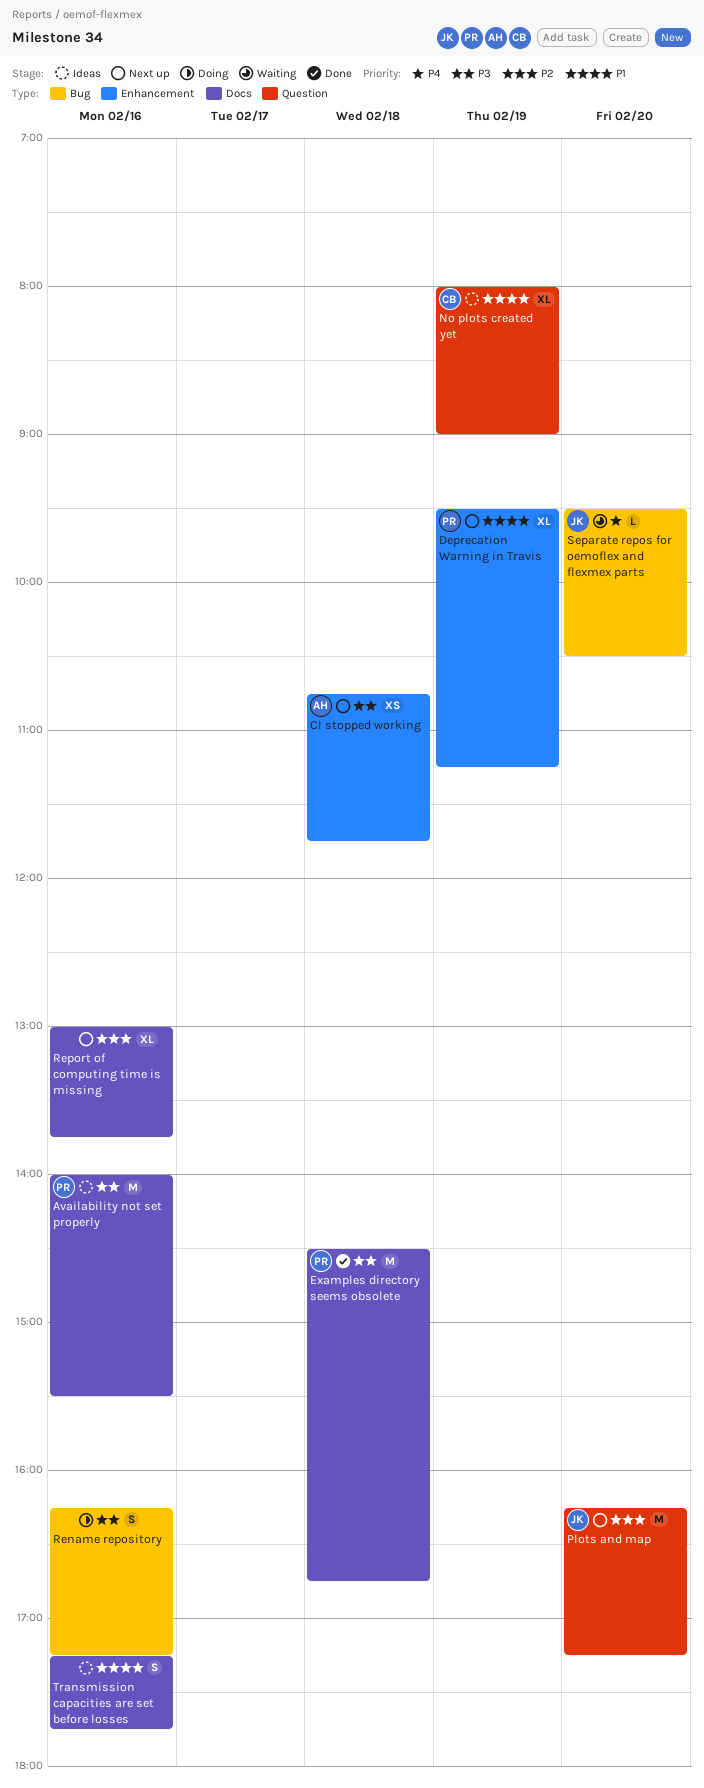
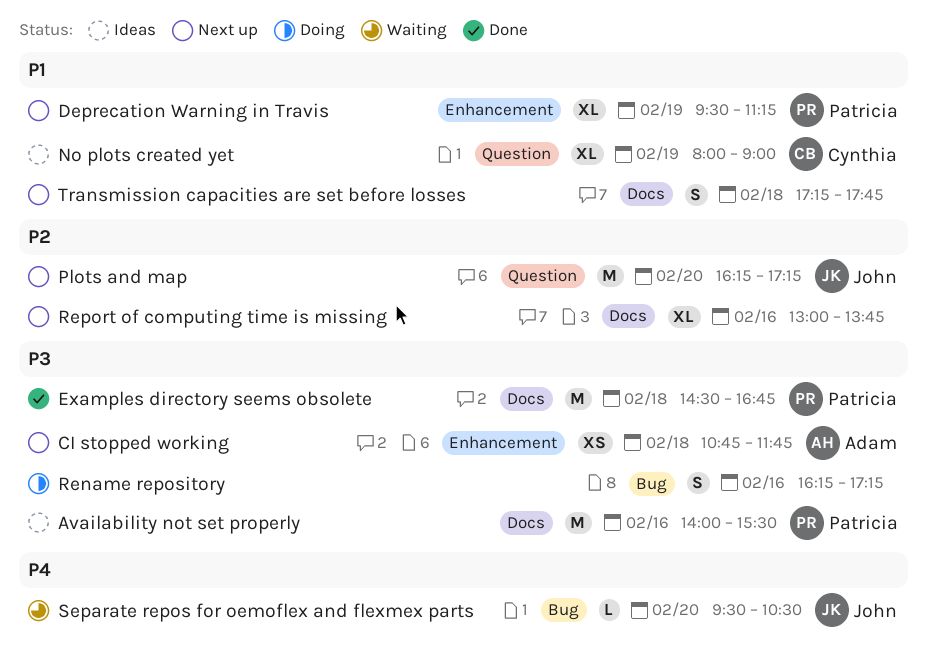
Transmission capacities are set before losses, status: Ideas -> Next up
Transmission capacities are set before losses, day: Feb 16 -> Feb 18

